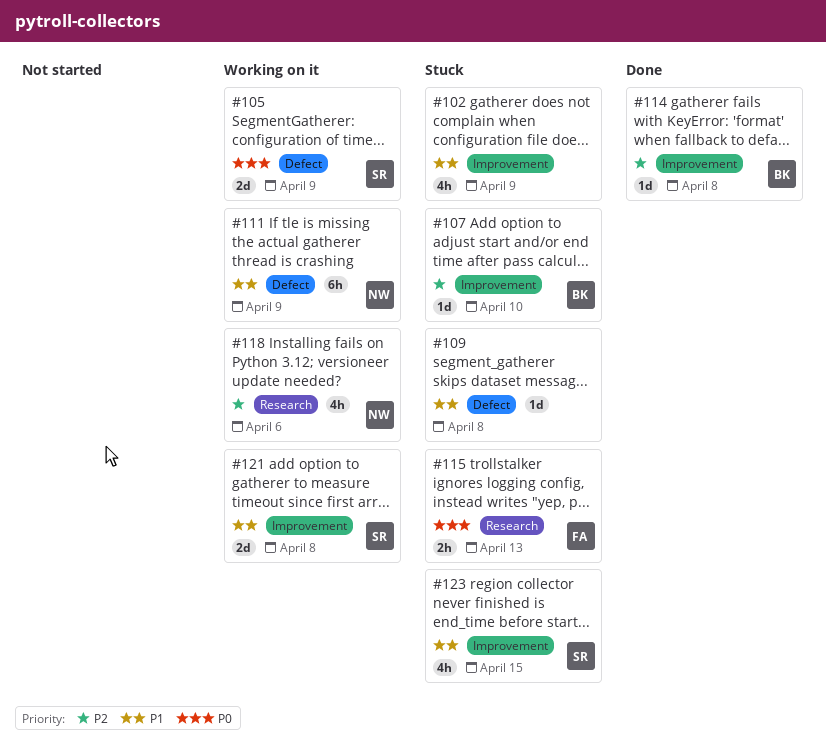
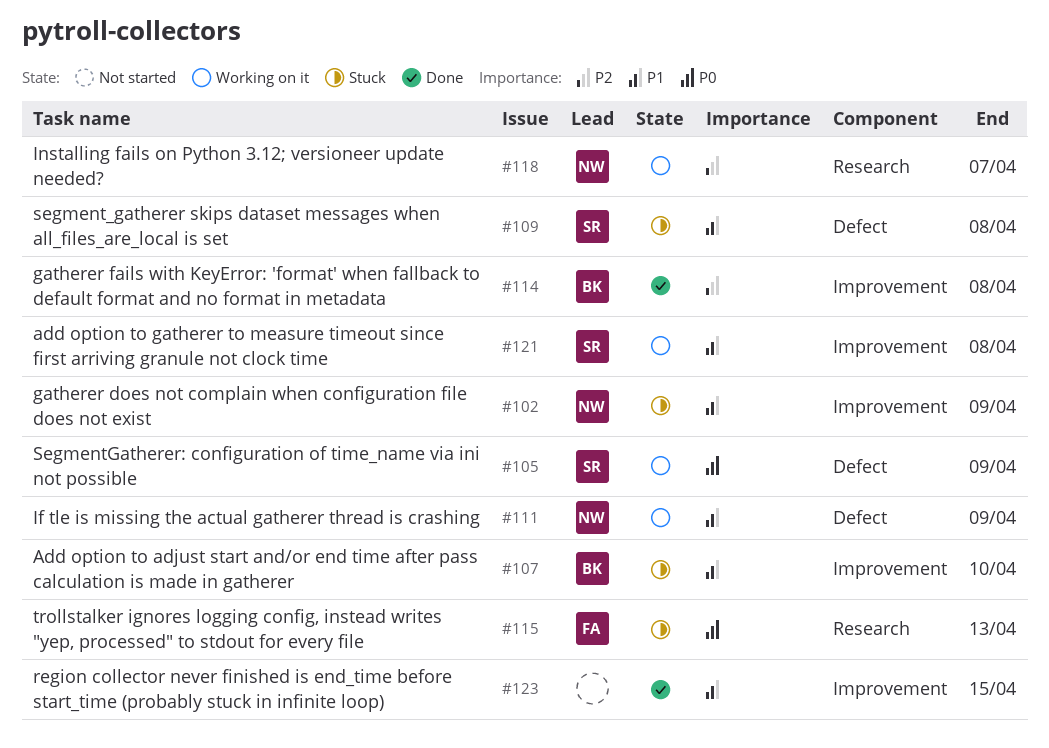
#102, owner: none -> NW
#107, priority: P2 -> P1
#109, owner: none -> SR
#118, due: Apr 6 -> Apr 7
#123, status: Stuck -> Done
#123, owner: SR -> none

